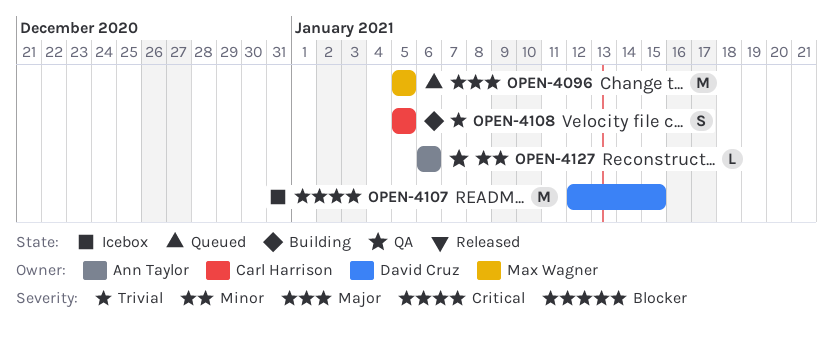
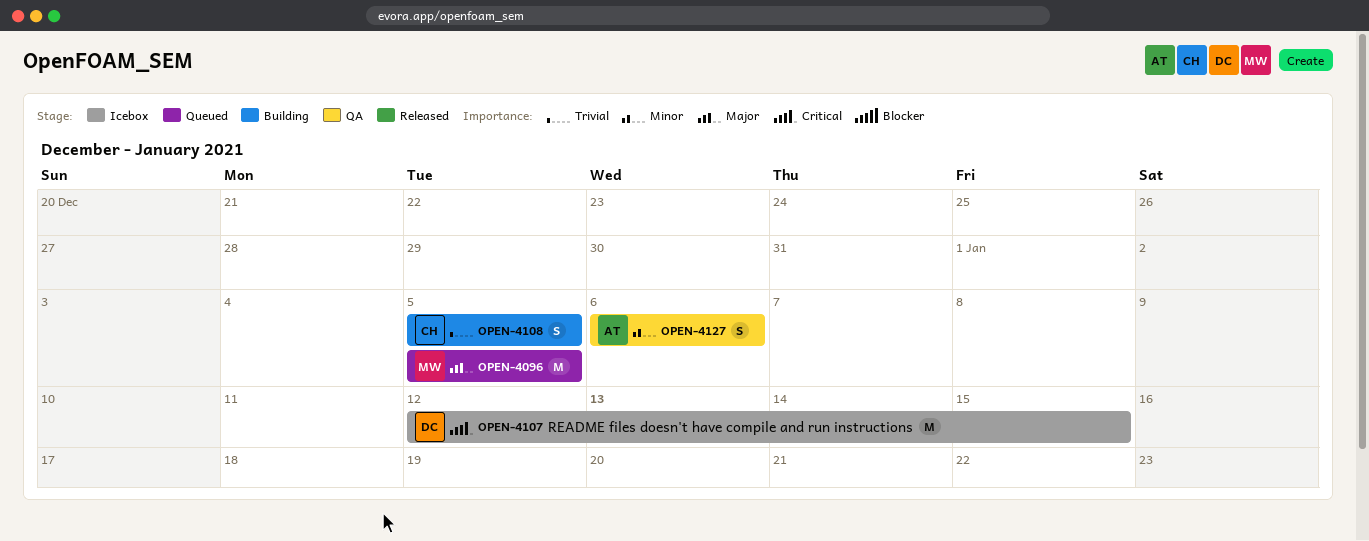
OPEN-4127, estimate: L -> S

